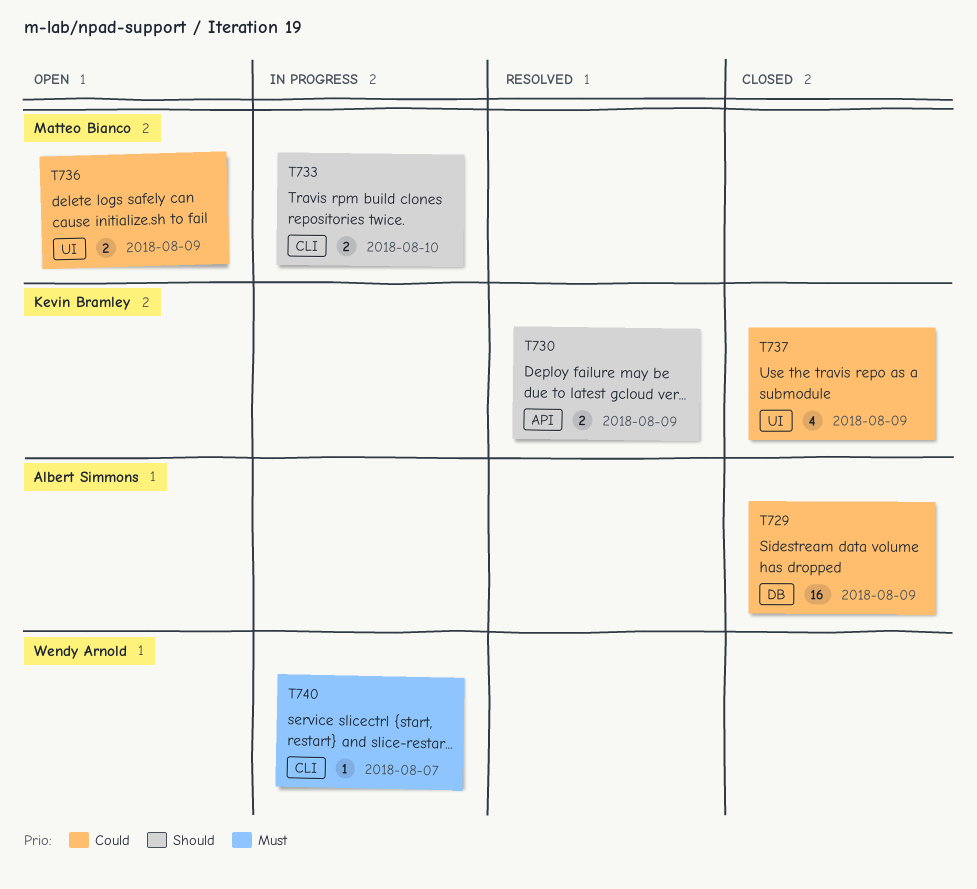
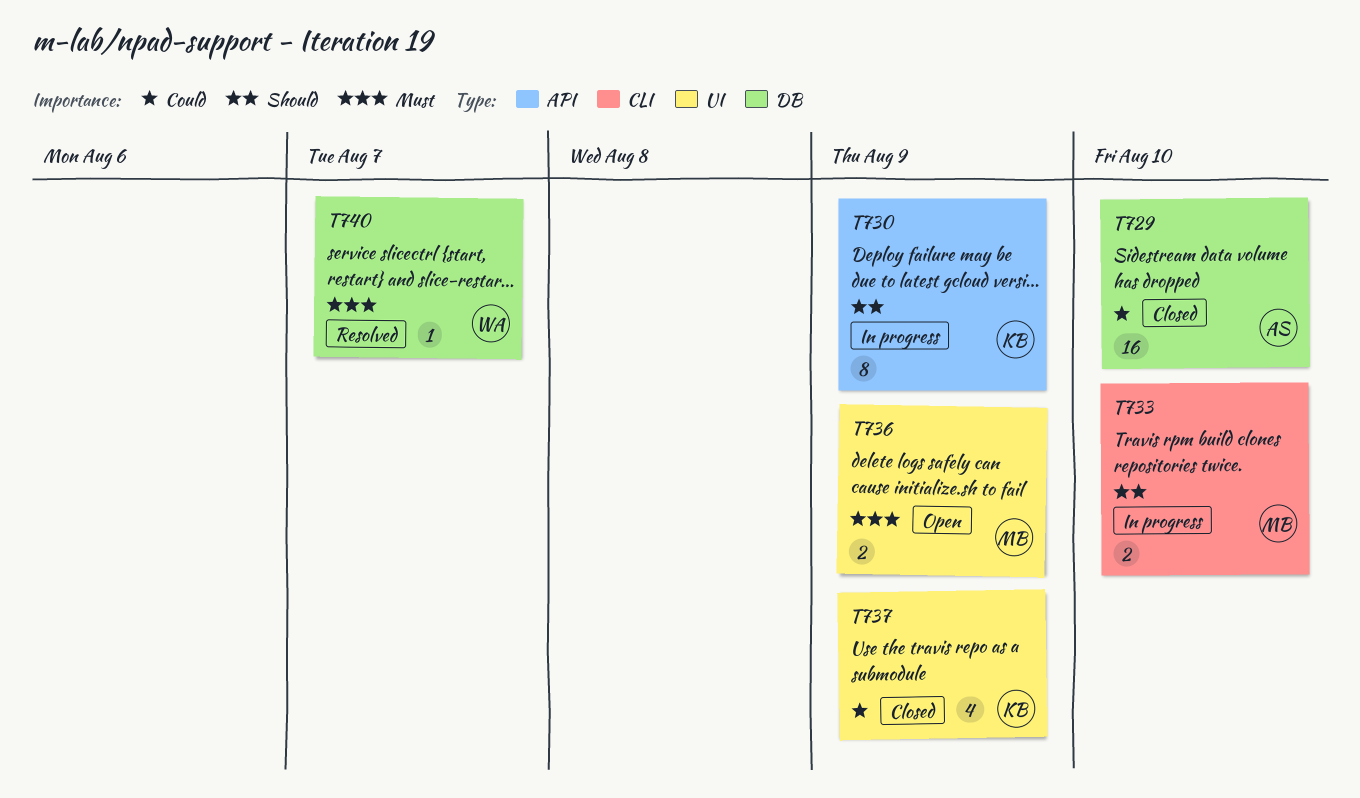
T729, due: Aug 9 -> Aug 10
T730, status: Resolved -> In progress
T730, estimate: 2 -> 8
T736, priority: Could -> Must
T740, status: In progress -> Resolved
T740, label: CLI -> DB

